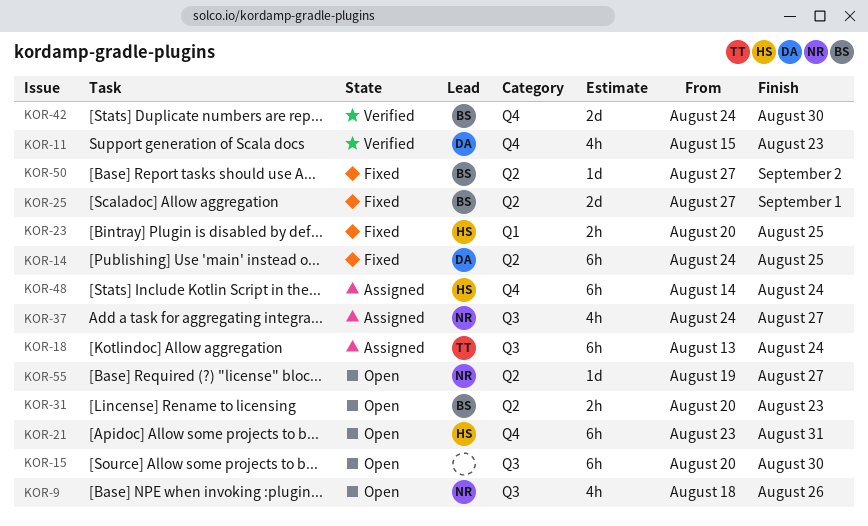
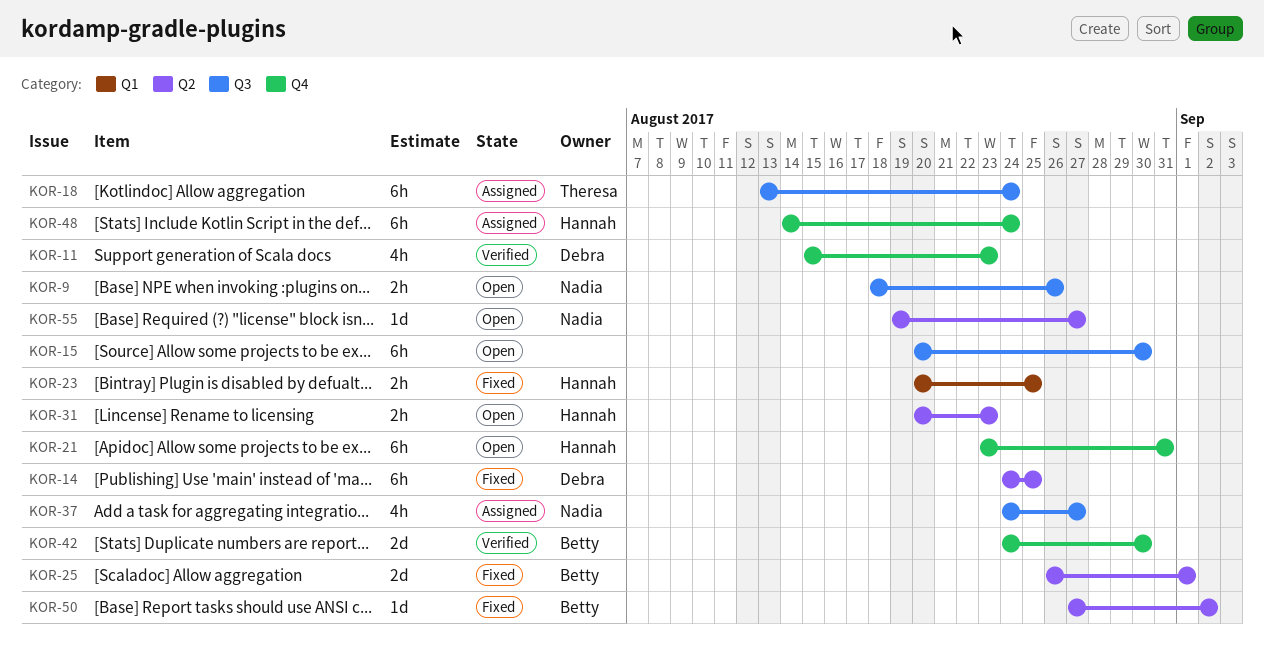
KOR-9, estimate: 4h -> 2h
KOR-25, start: Aug 27 -> Aug 26
KOR-31, owner: Betty -> Hannah

